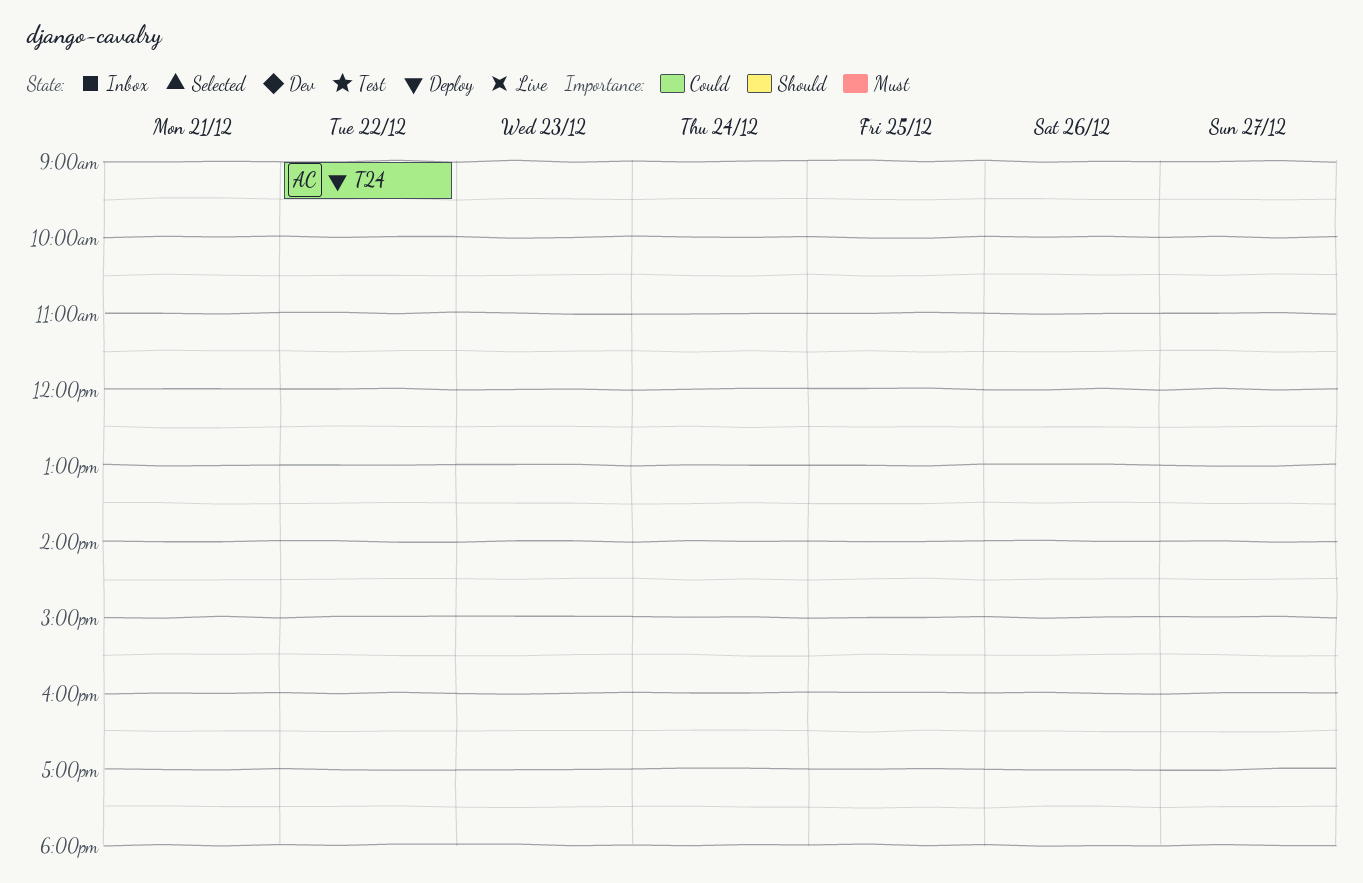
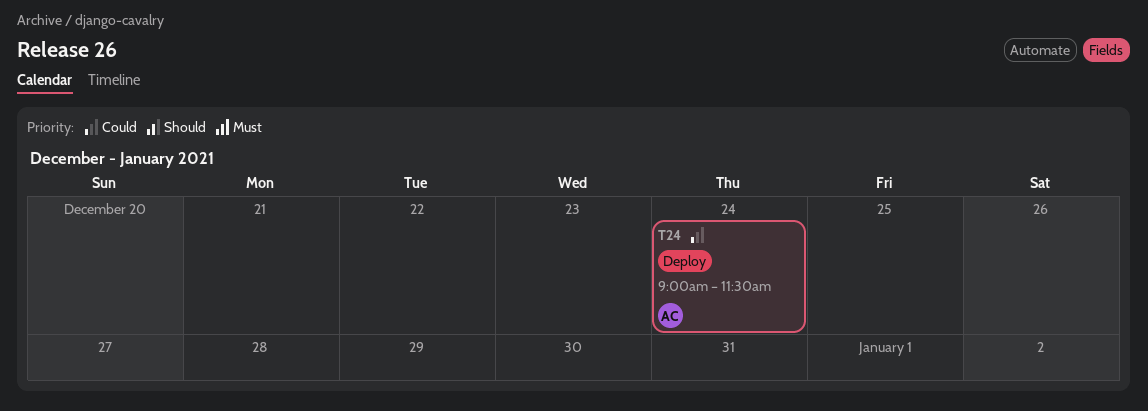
T24, day: Dec 22 -> Dec 24
T24, ends: 09:30 -> 11:30

